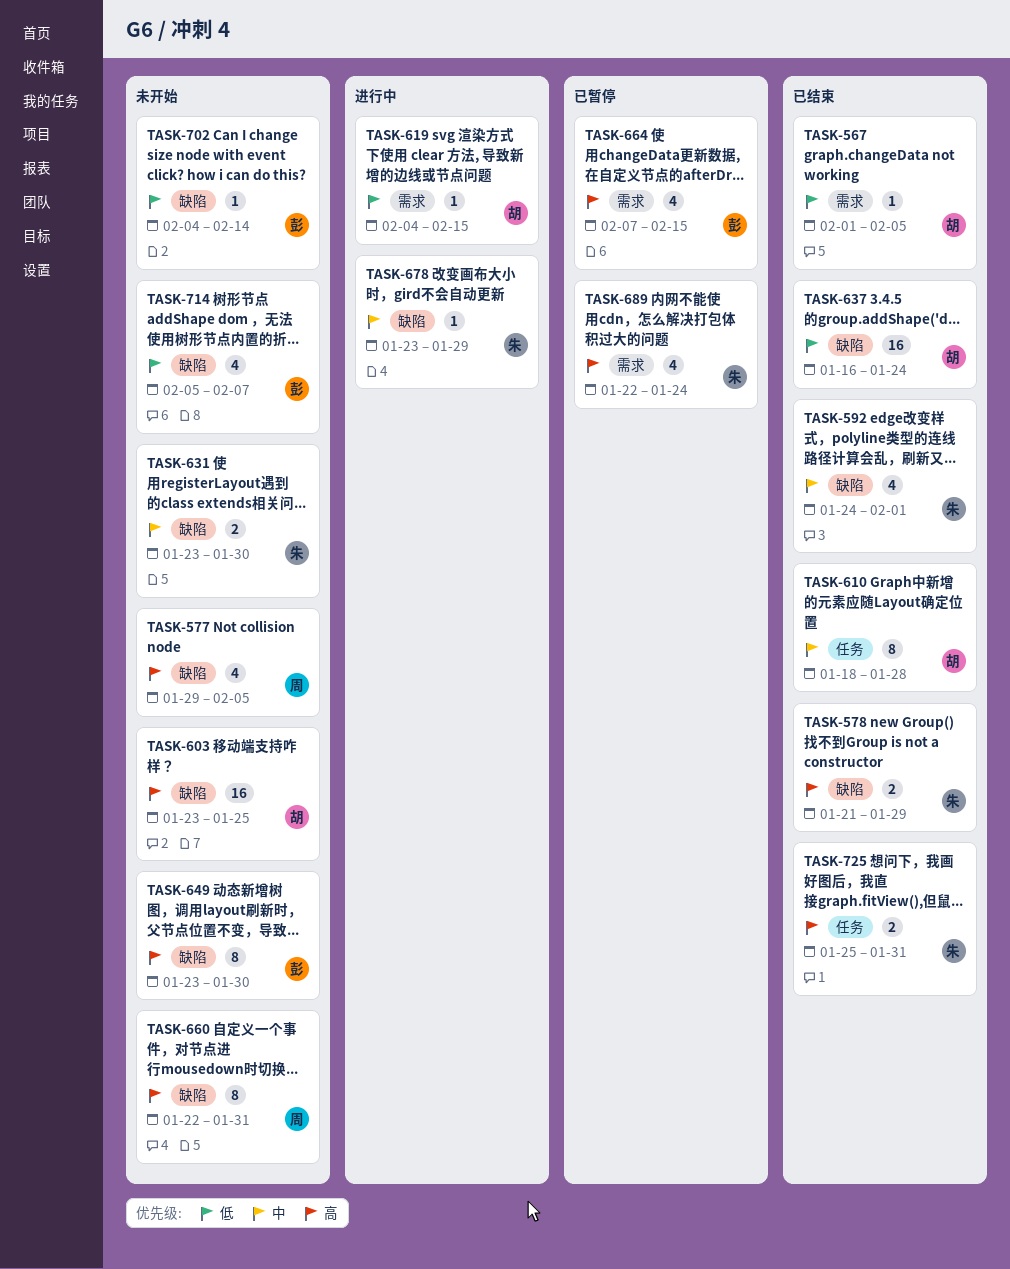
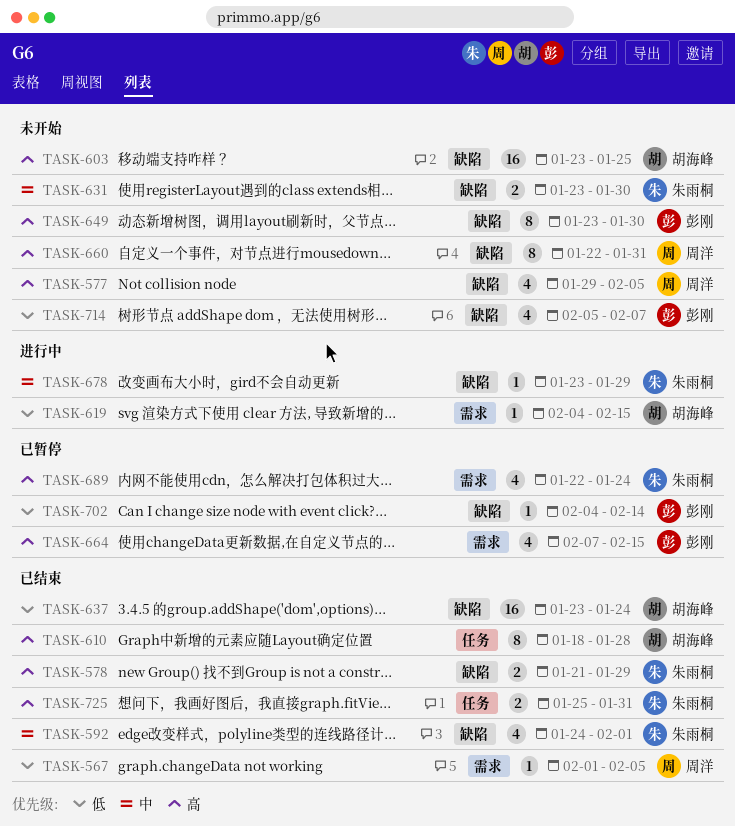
TASK-567, owner: 胡海峰 -> 周洋
TASK-610, priority: 中 -> 高
TASK-637, start: Jan 16 -> Jan 23
TASK-702, status: 未开始 -> 已暂停

